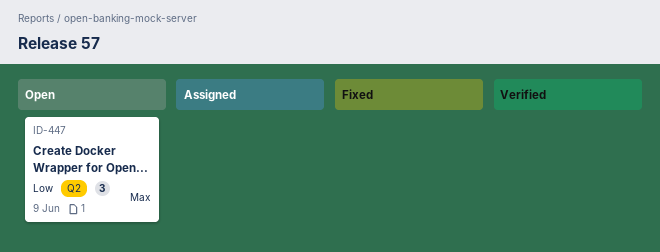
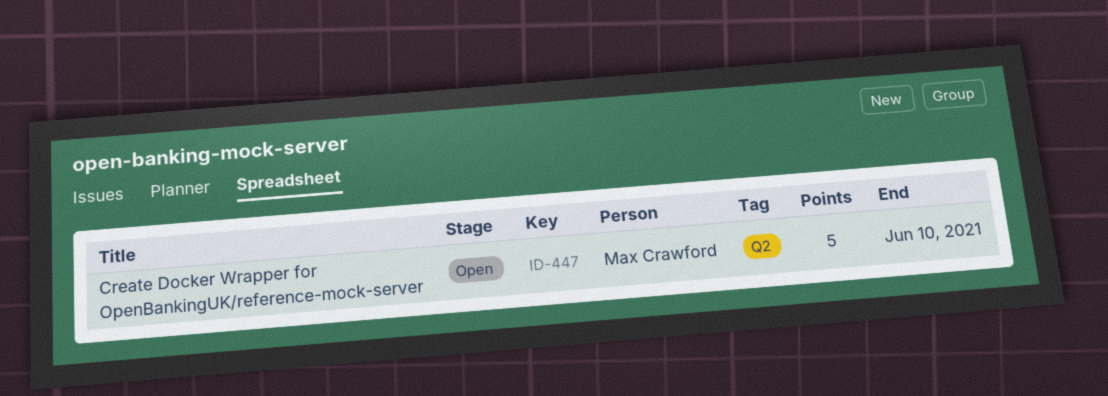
ID-447, estimate: 3 -> 5
ID-447, due: Jun 9 -> Jun 10

